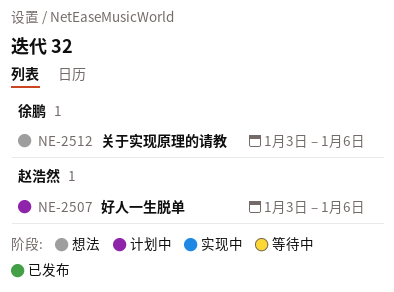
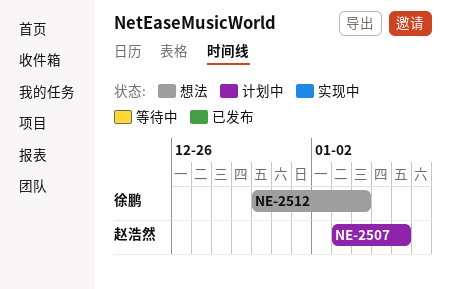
NE-2512, start: Jan 3 -> Dec 30
NE-2512, due: Jan 6 -> Jan 4

